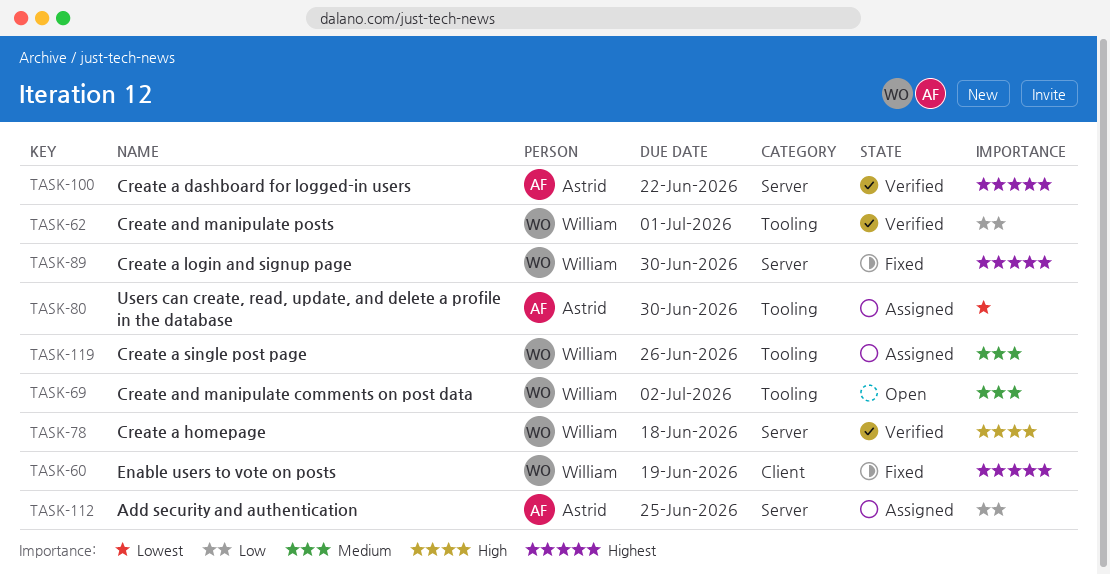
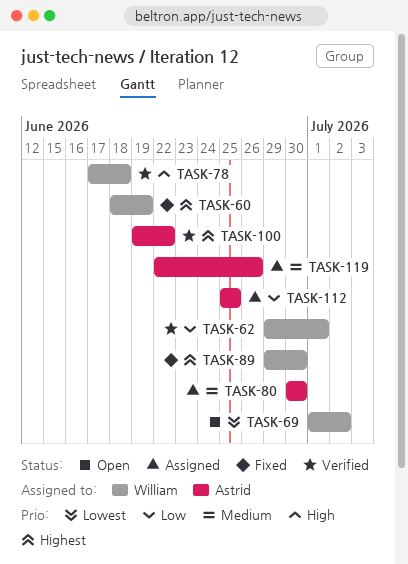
TASK-69, priority: Medium -> Lowest
TASK-80, priority: Lowest -> Medium
TASK-119, owner: William -> Astrid

